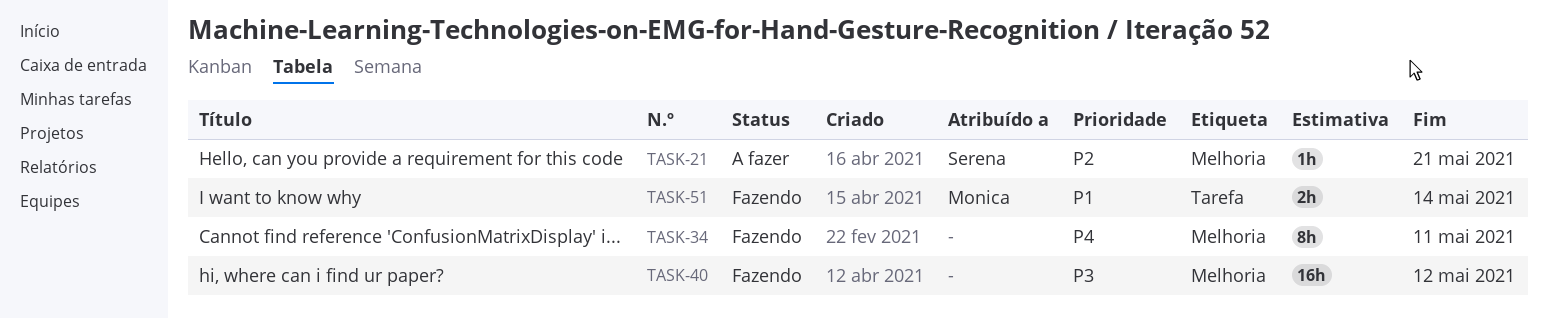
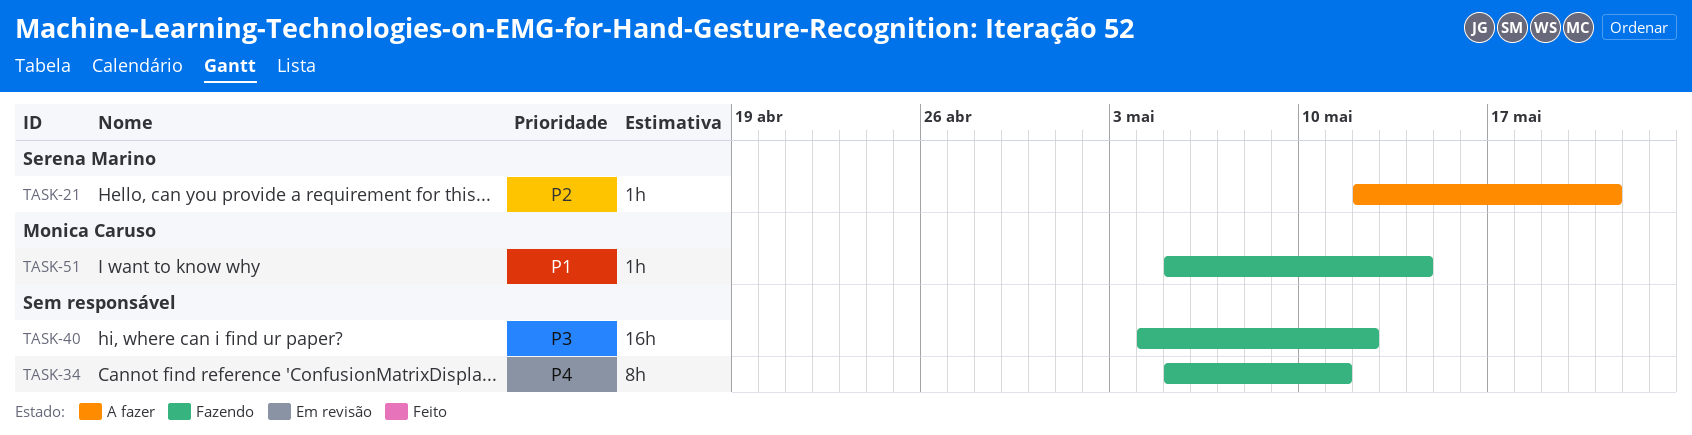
TASK-51, estimate: 2h -> 1h

